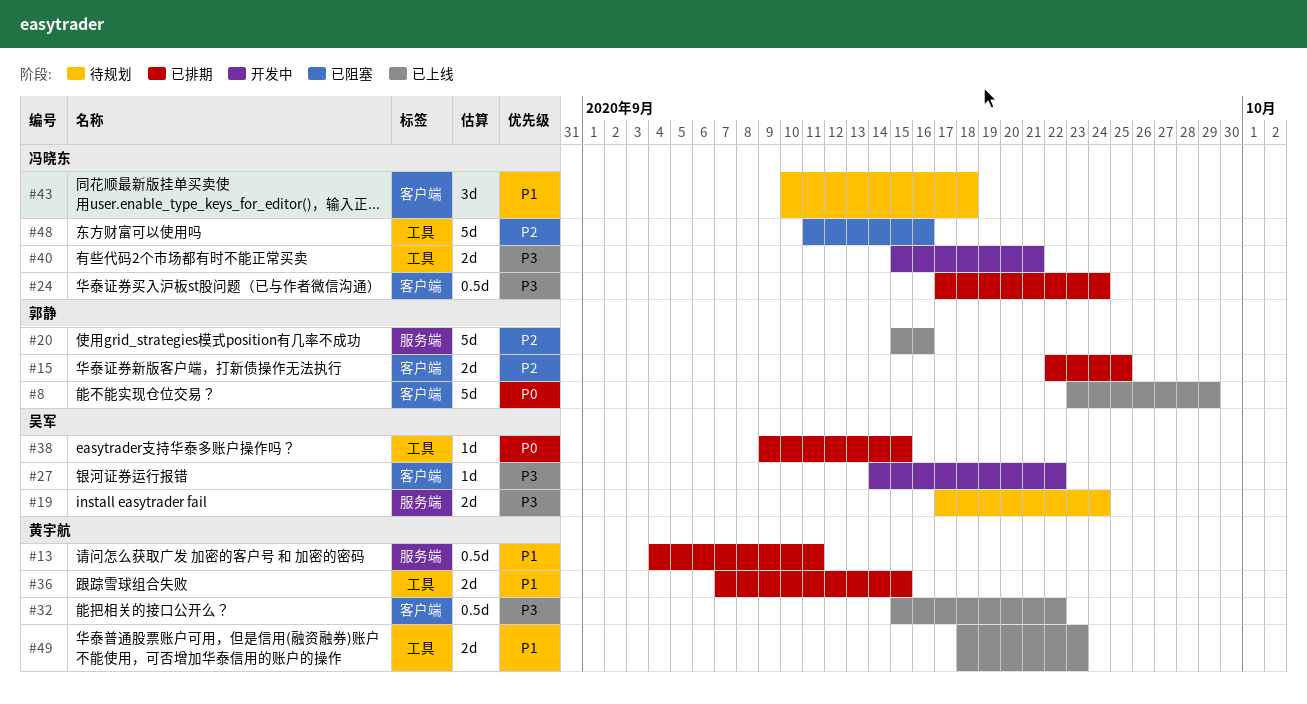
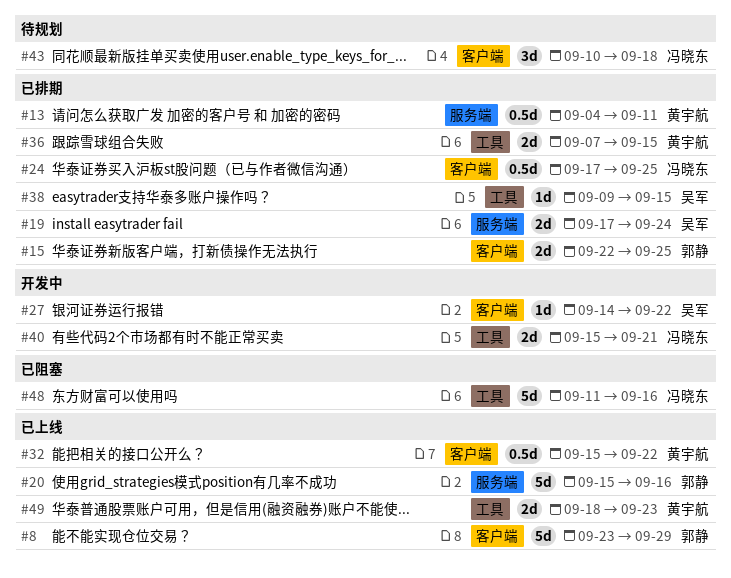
#19, status: 待规划 -> 已排期
#24, due: Sep 24 -> Sep 25

